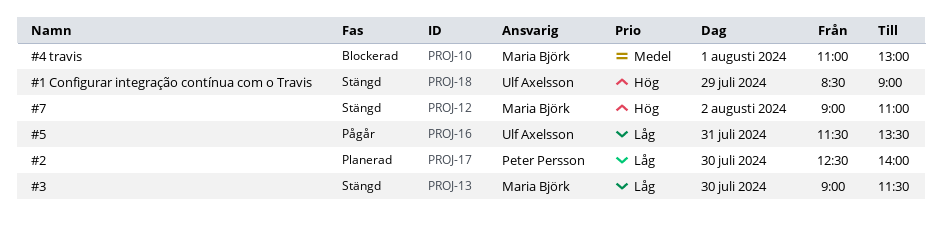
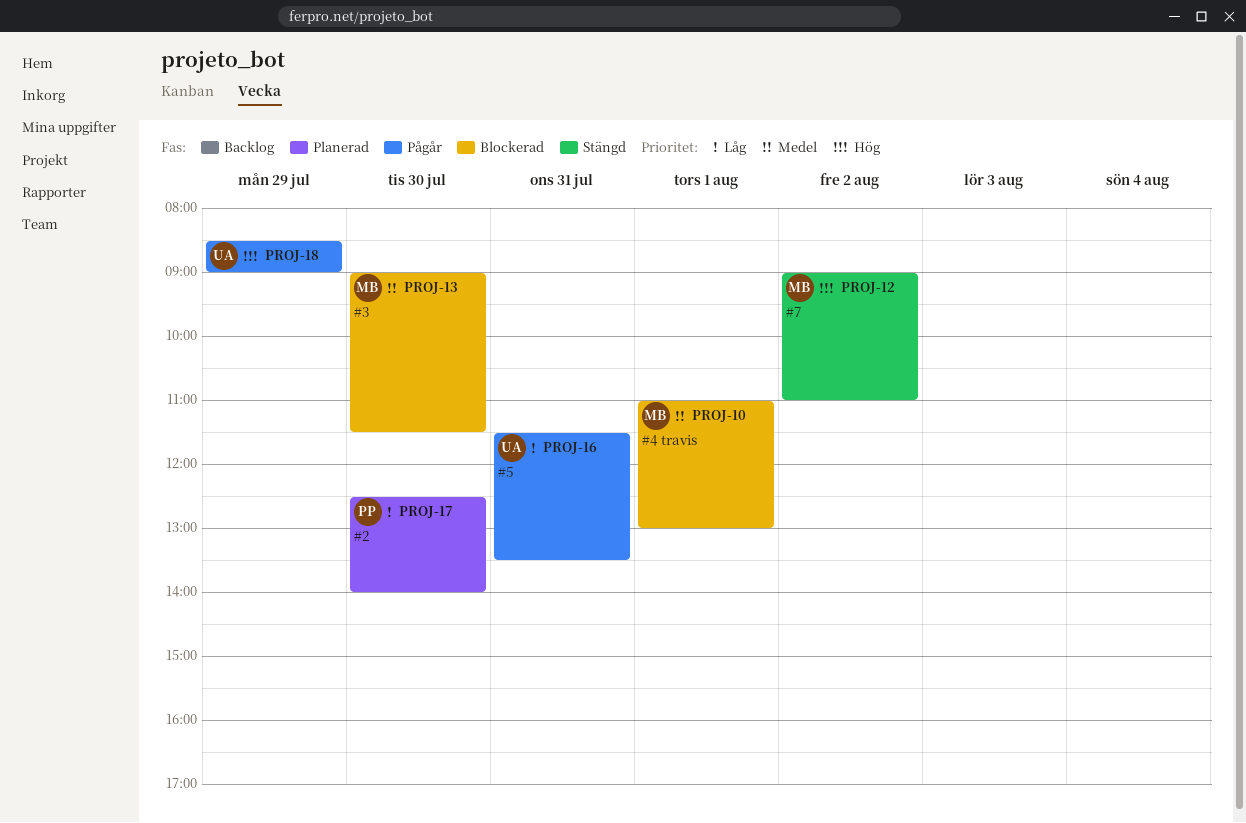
PROJ-13, status: Stängd -> Blockerad
PROJ-13, priority: Låg -> Medel
PROJ-18, status: Stängd -> Pågår

